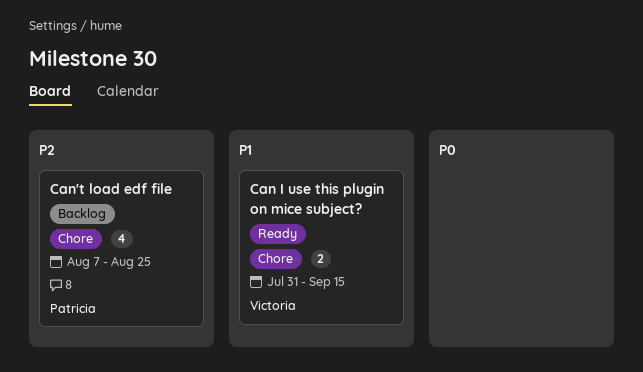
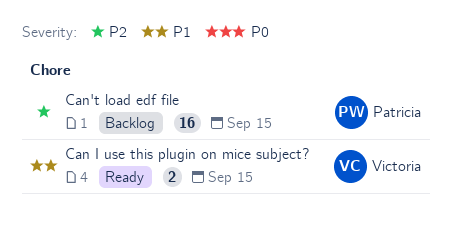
Can't load edf file, estimate: 4 -> 16
Can't load edf file, due: Aug 25 -> Sep 15

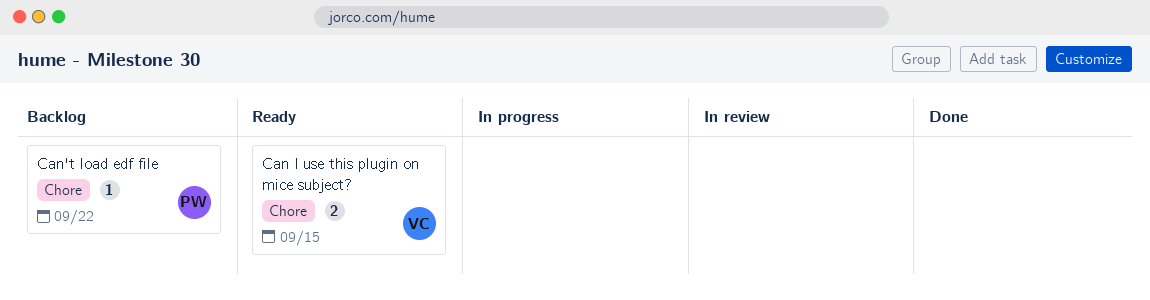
Can't load edf file, estimate: 16 -> 1
Can't load edf file, due: Sep 15 -> Sep 22

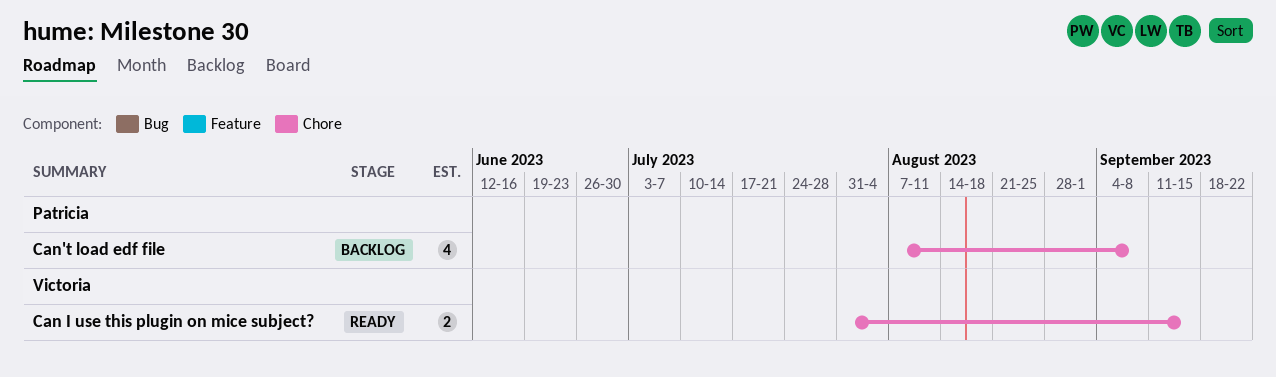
Can't load edf file, estimate: 1 -> 4
Can't load edf file, due: Sep 22 -> Sep 8

